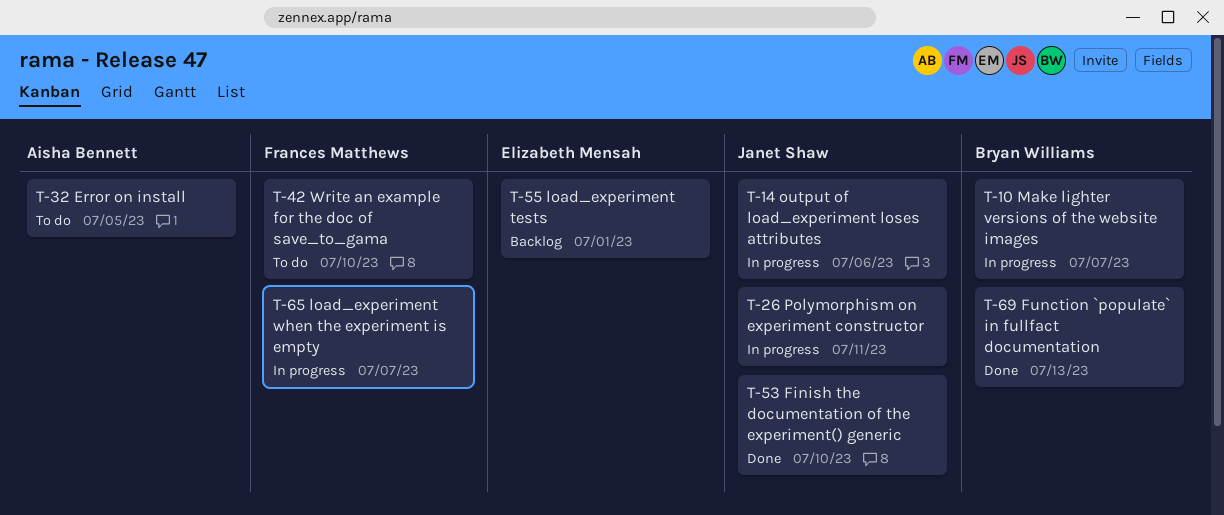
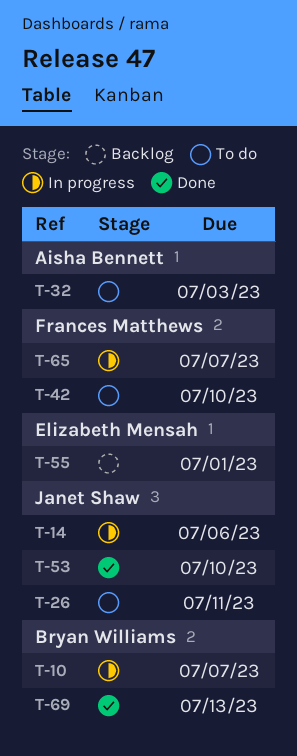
T-26, status: In progress -> To do
T-32, due: Jul 5 -> Jul 3

